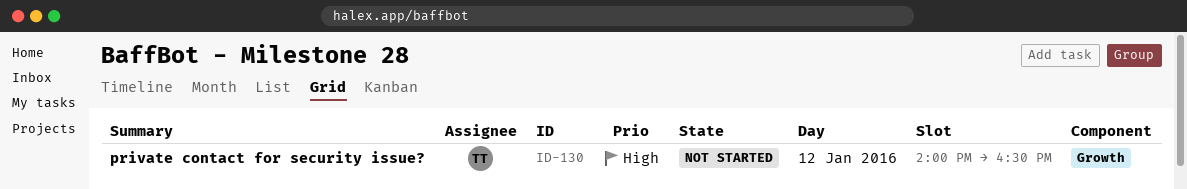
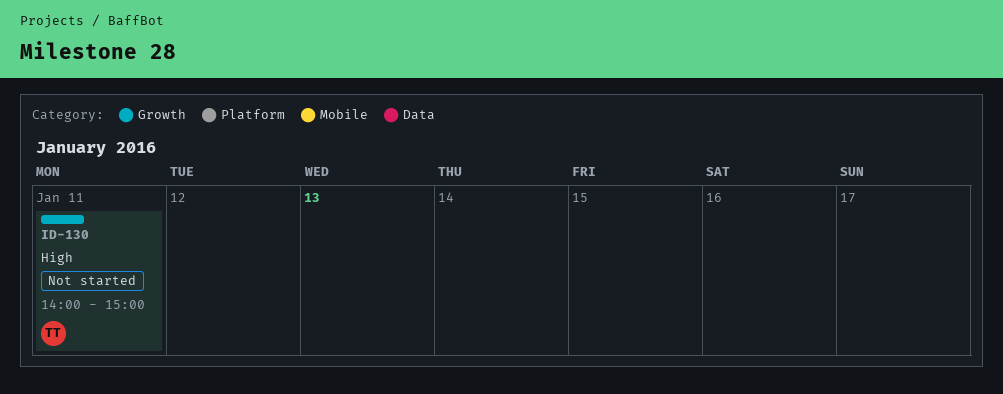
ID-130, day: Jan 12 -> Jan 11
ID-130, ends: 16:30 -> 15:00

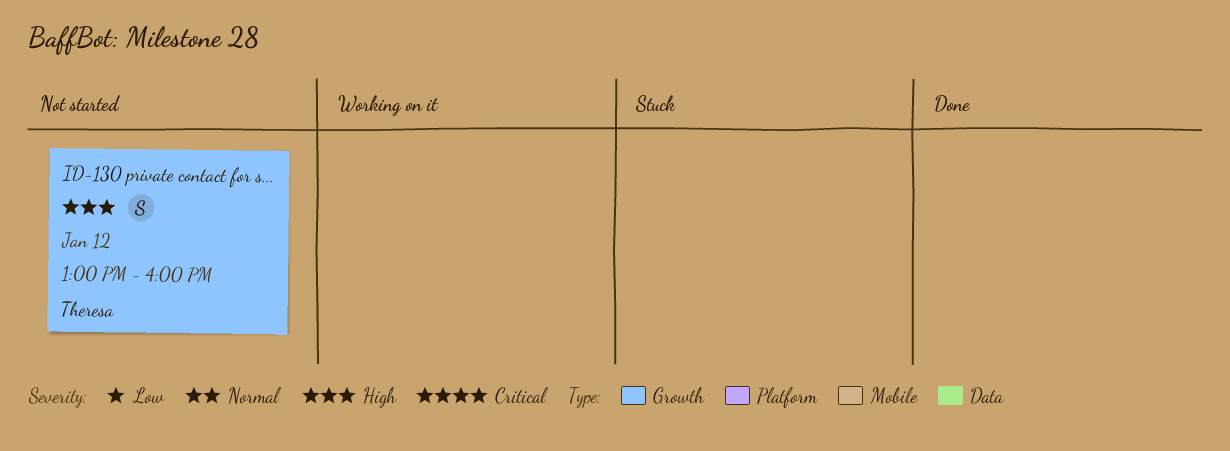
ID-130, day: Jan 11 -> Jan 12
ID-130, begins: 14:00 -> 13:00
ID-130, ends: 15:00 -> 16:00

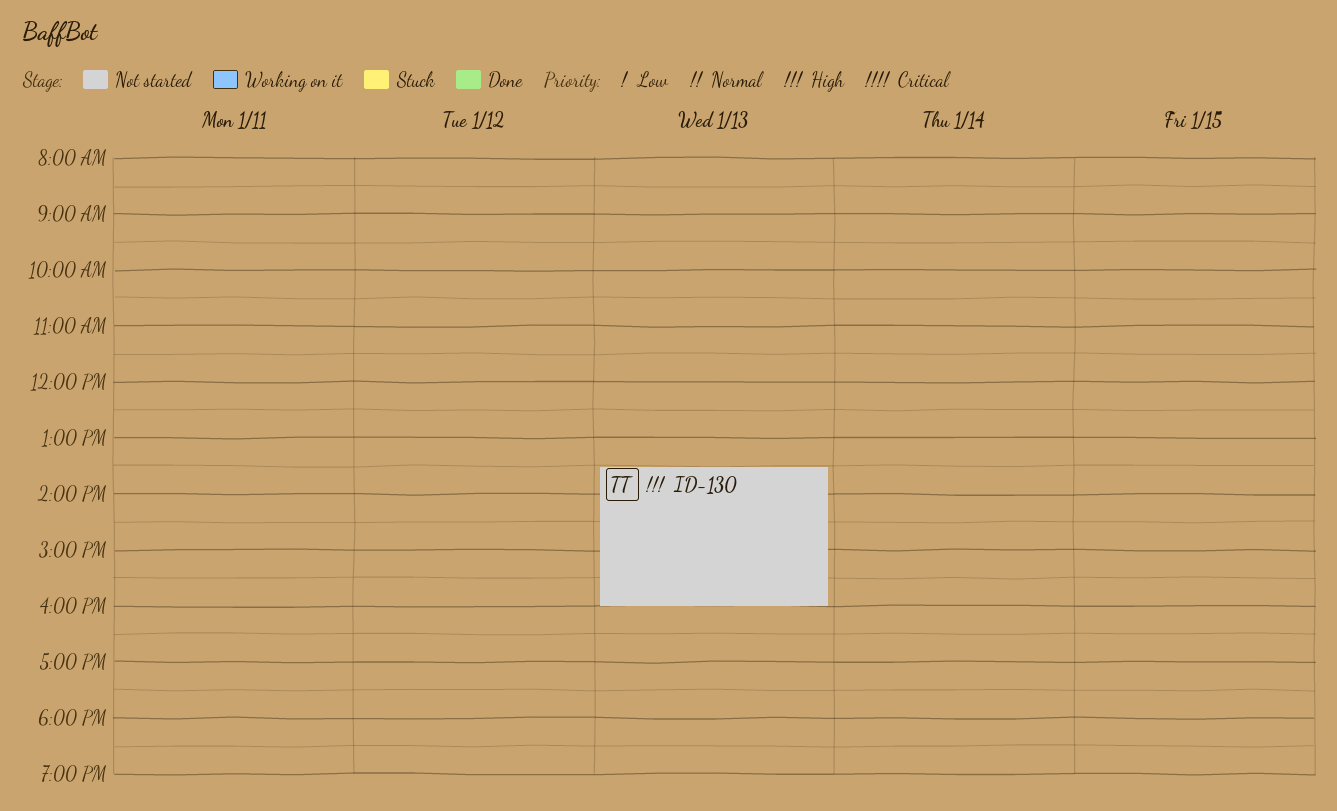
ID-130, day: Jan 12 -> Jan 13
ID-130, begins: 13:00 -> 13:30

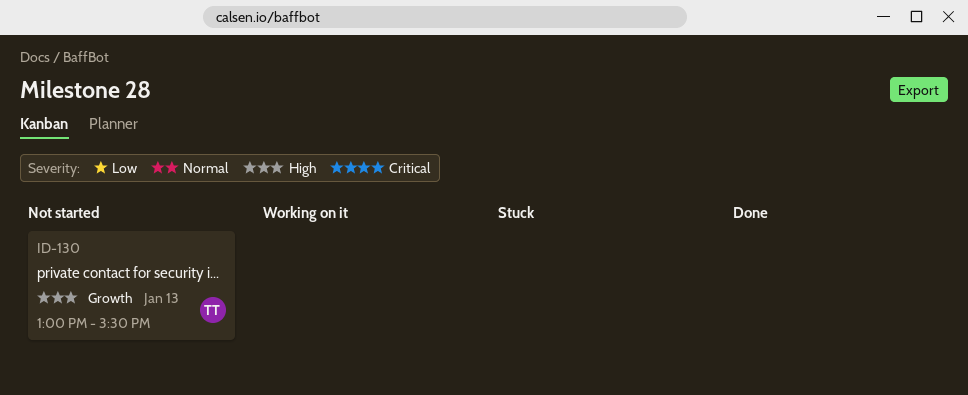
ID-130, begins: 13:30 -> 13:00
ID-130, ends: 16:00 -> 15:30

